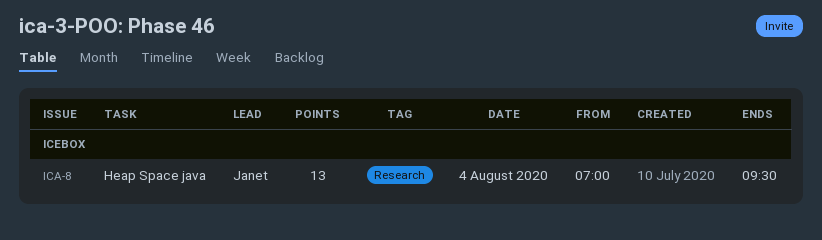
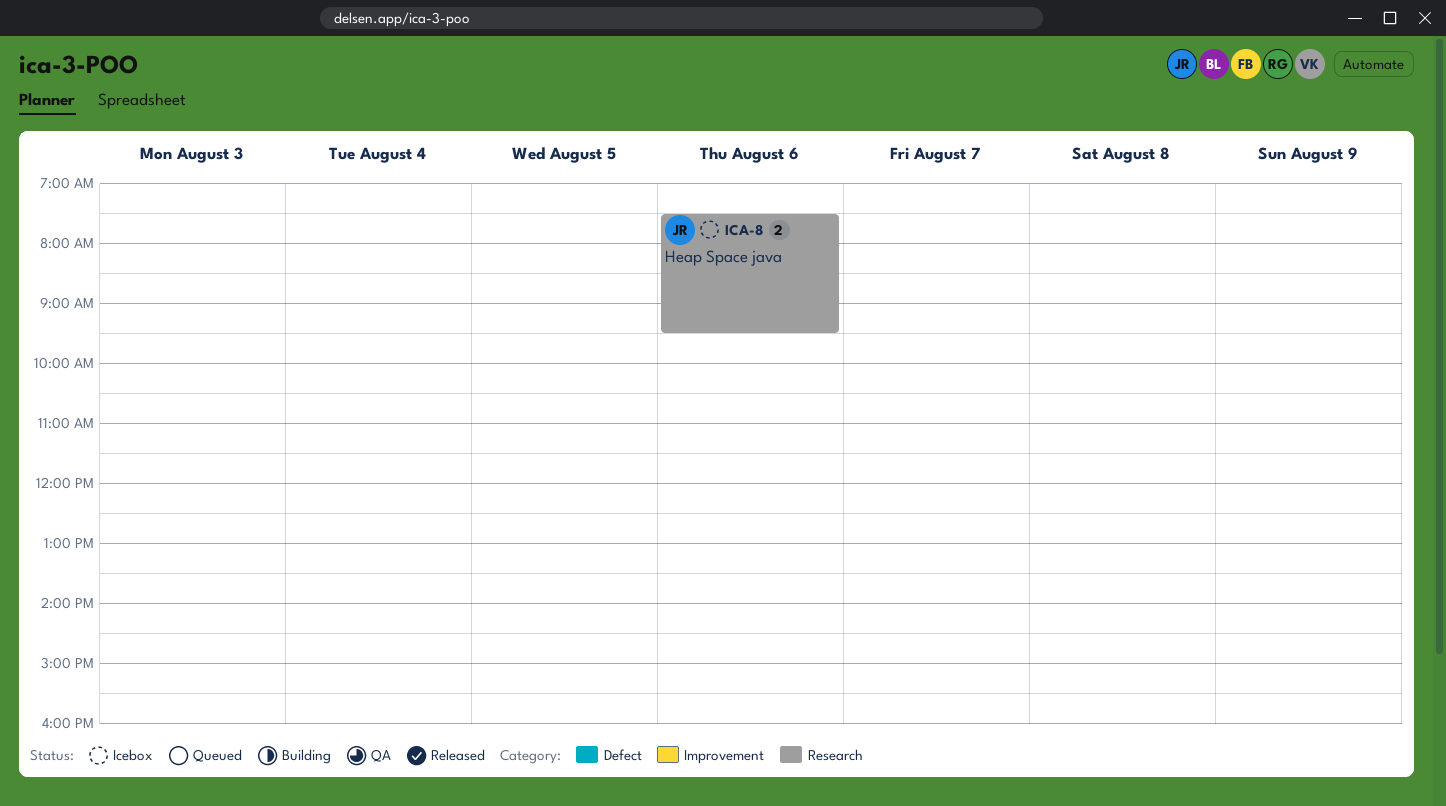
ICA-8, estimate: 13 -> 2
ICA-8, day: Aug 4 -> Aug 6
ICA-8, begins: 07:00 -> 07:30

